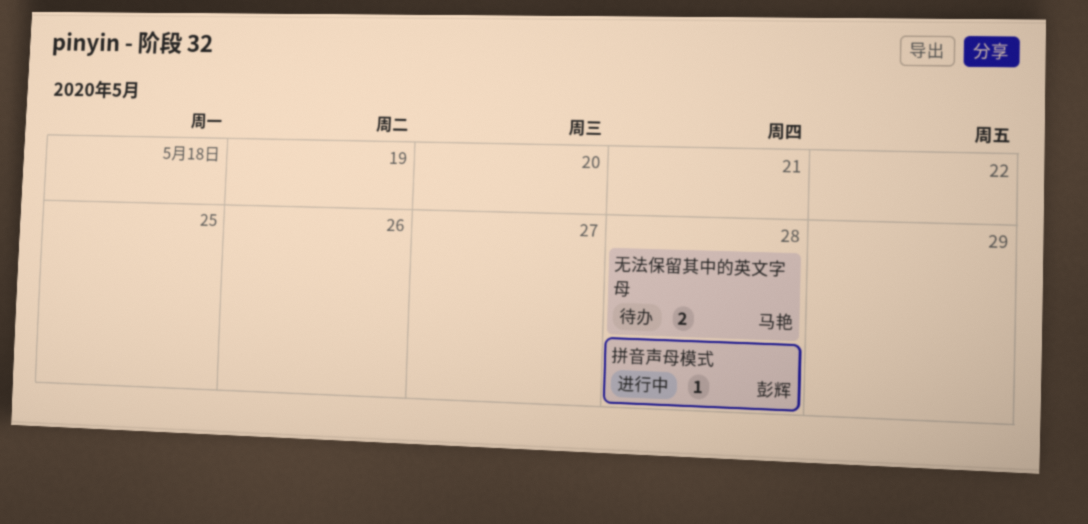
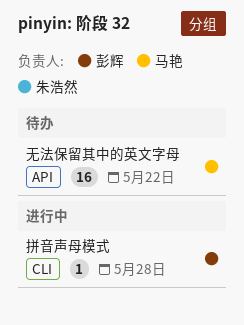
无法保留其中的英文字母, estimate: 2 -> 16
无法保留其中的英文字母, due: May 28 -> May 22

